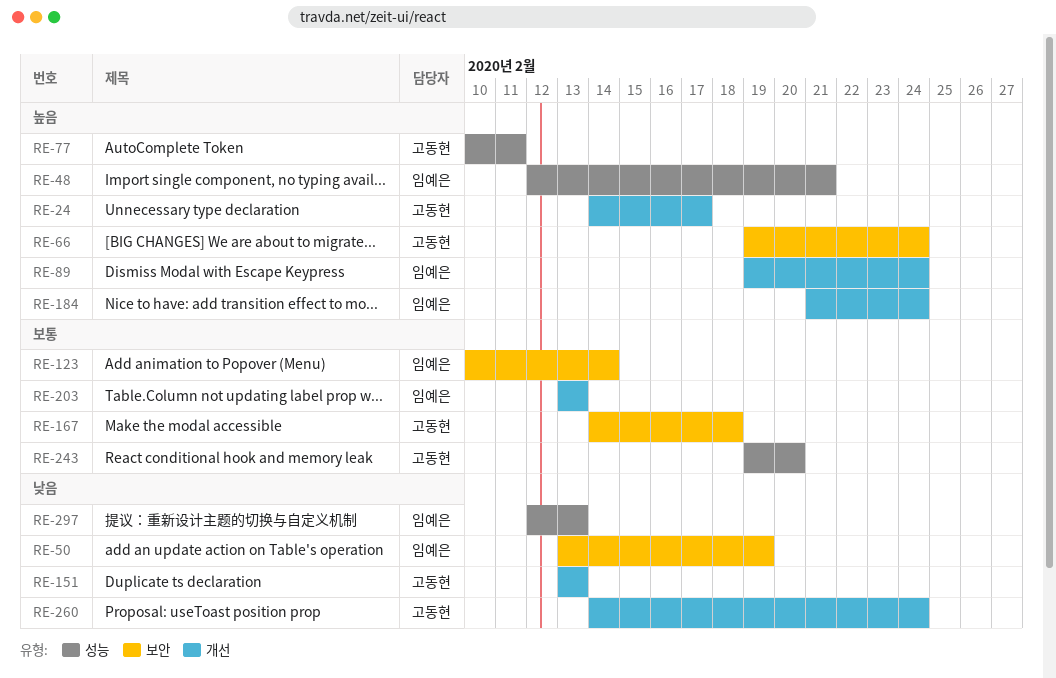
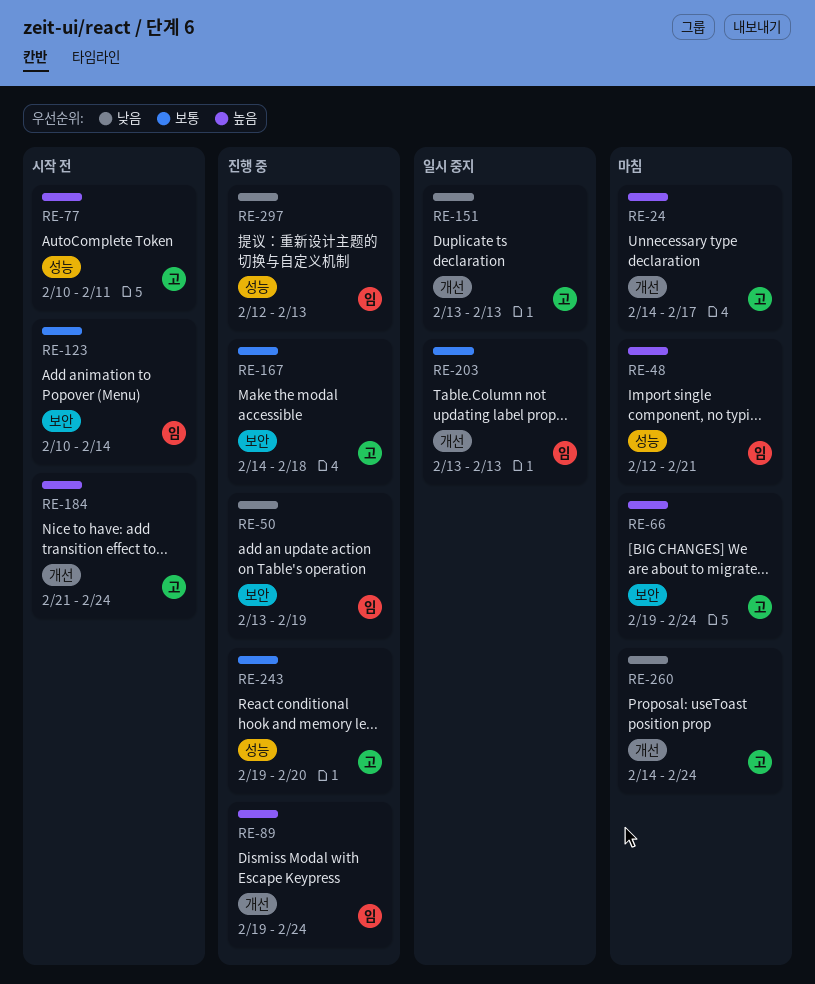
RE-184, owner: 임예은 -> 고동현

